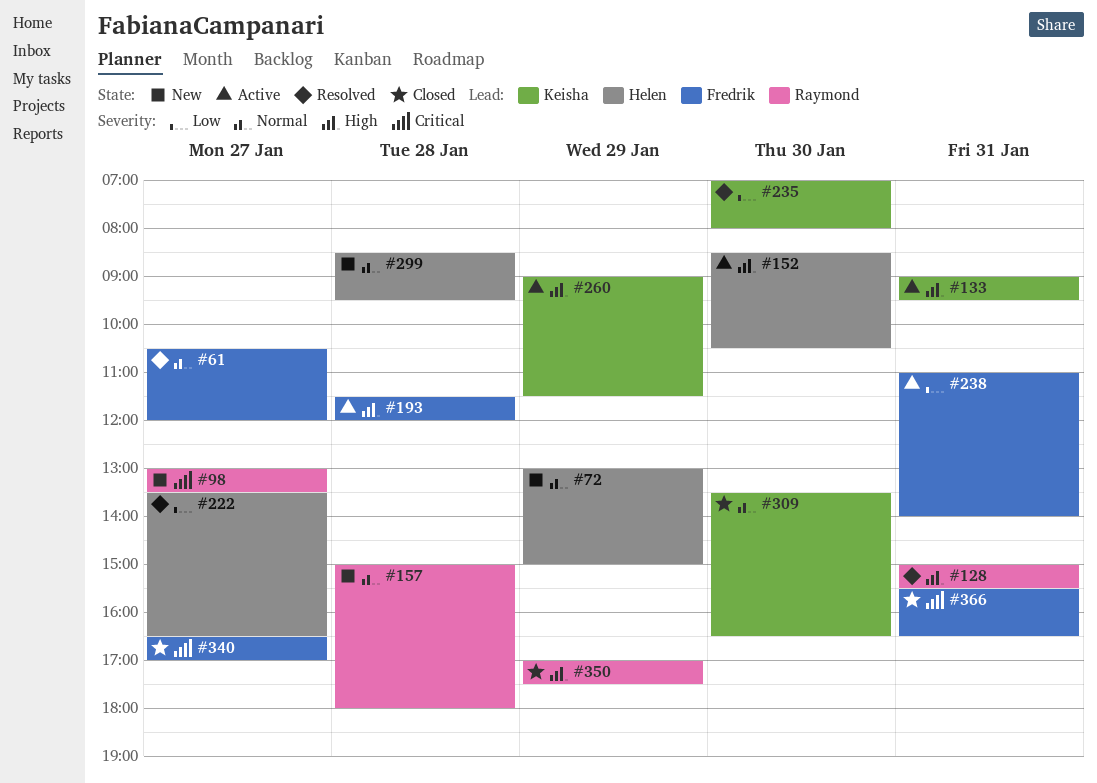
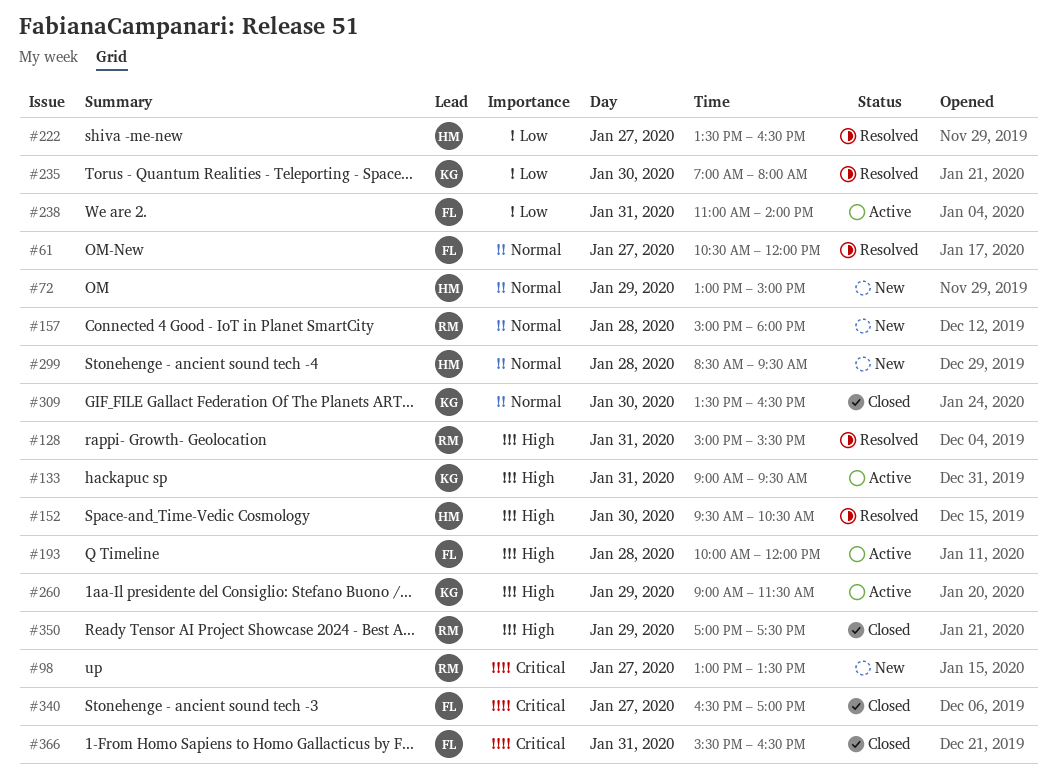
#152, status: Active -> Resolved
#152, begins: 08:30 -> 09:30
#193, begins: 11:30 -> 10:00

